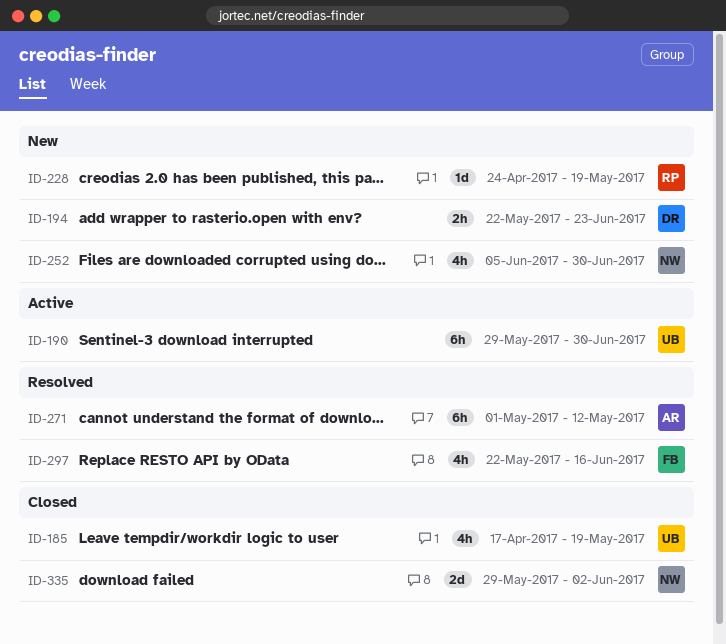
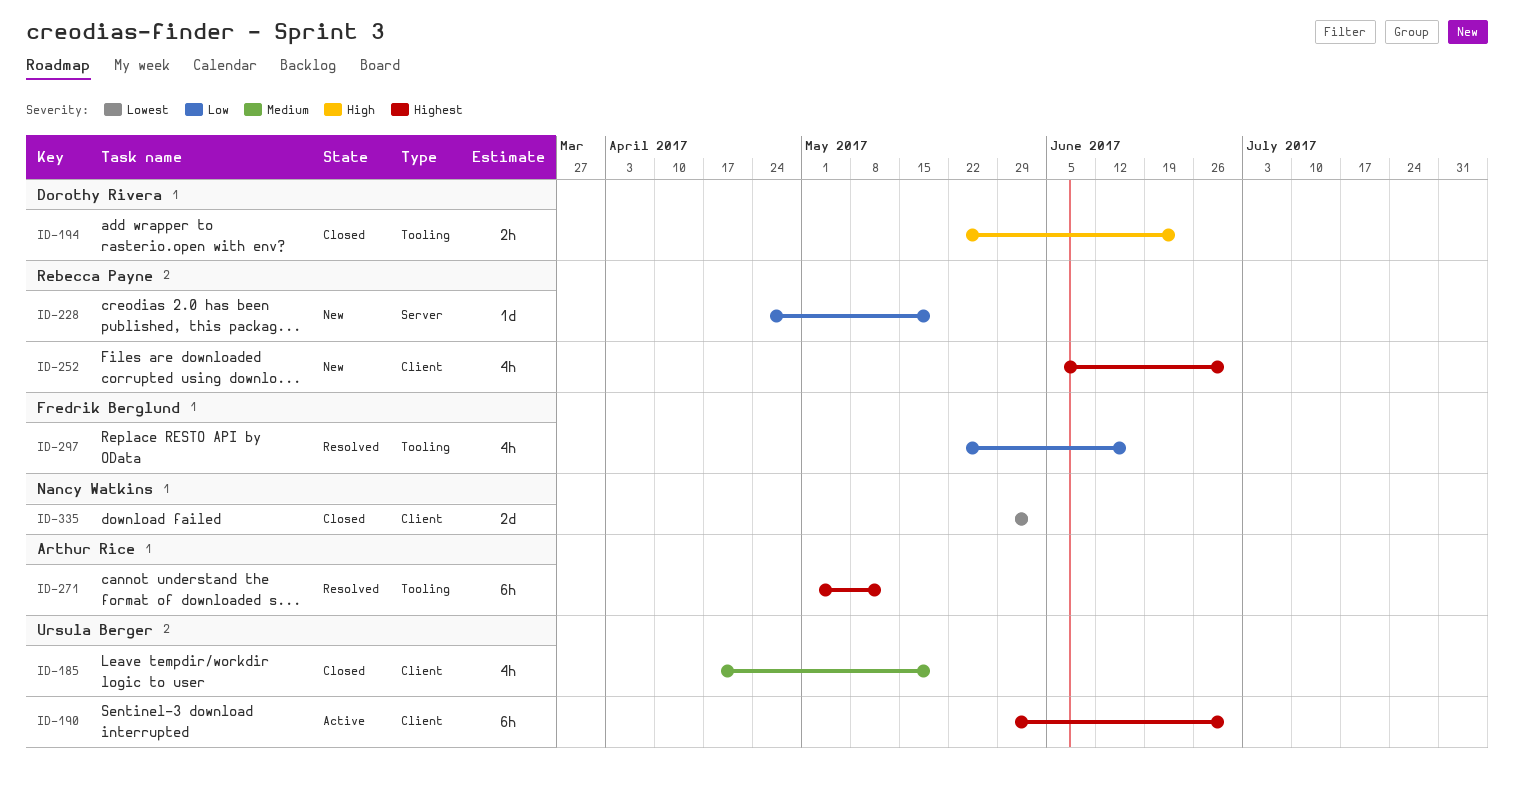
ID-194, status: New -> Closed
ID-252, owner: Nancy Watkins -> Rebecca Payne

